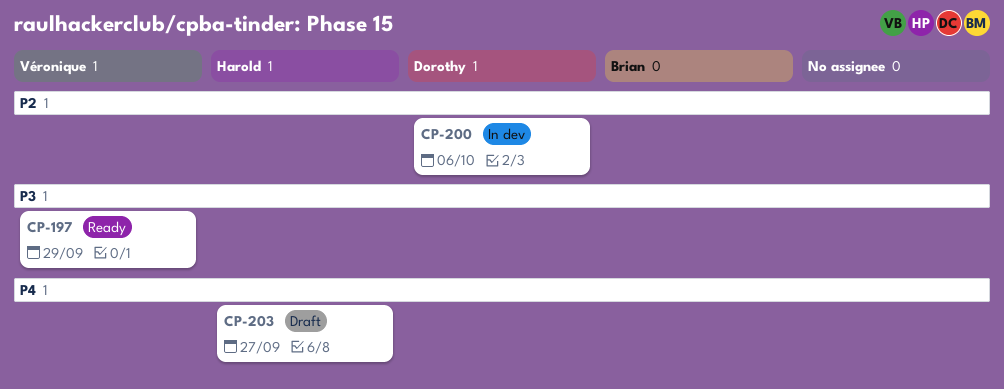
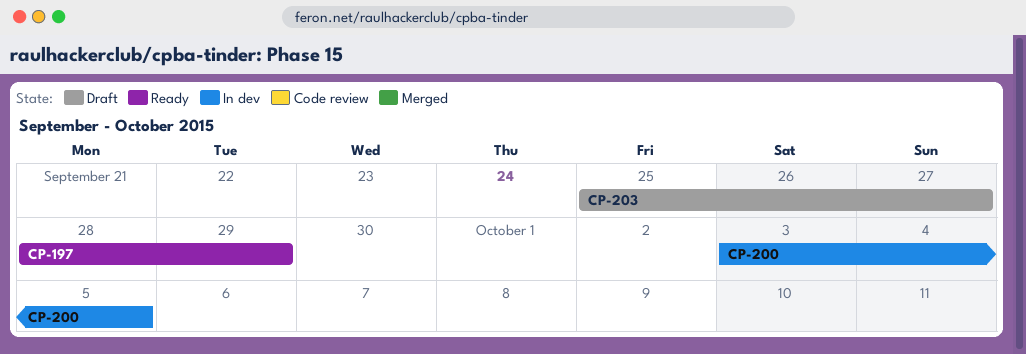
CP-200, due: Oct 6 -> Oct 5

